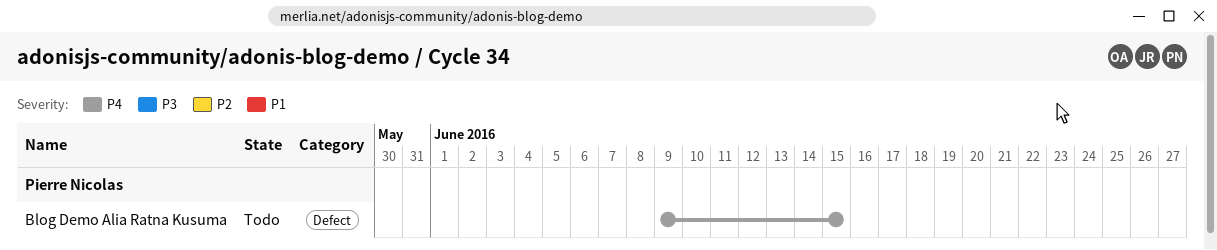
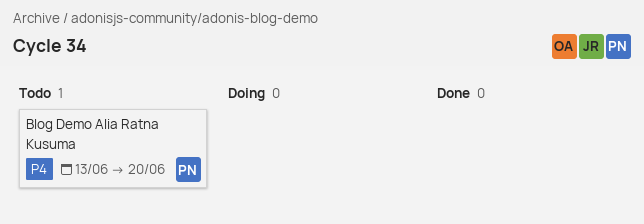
Blog Demo Alia Ratna Kusuma, start: Jun 9 -> Jun 13
Blog Demo Alia Ratna Kusuma, due: Jun 15 -> Jun 20

